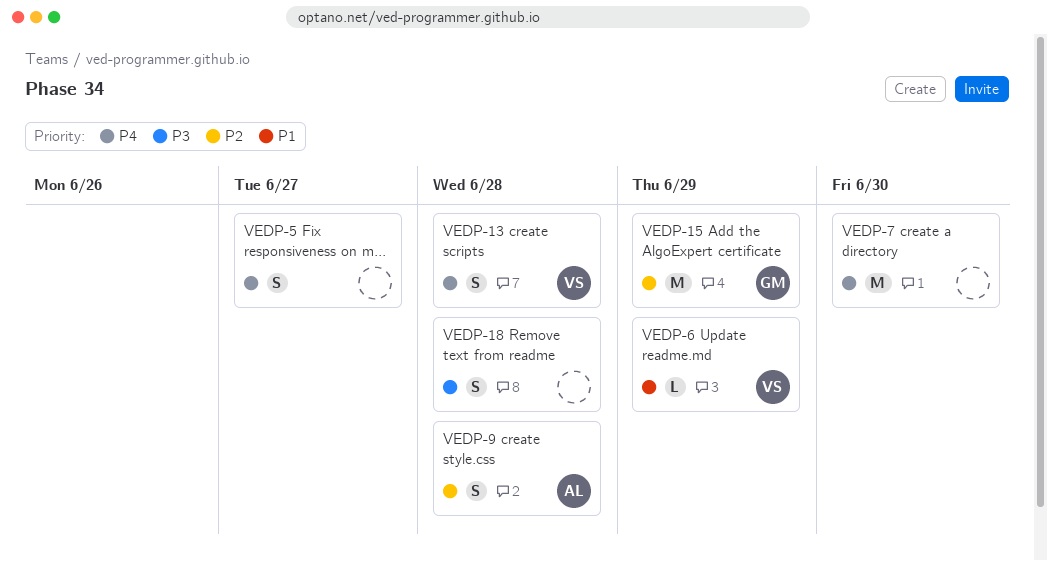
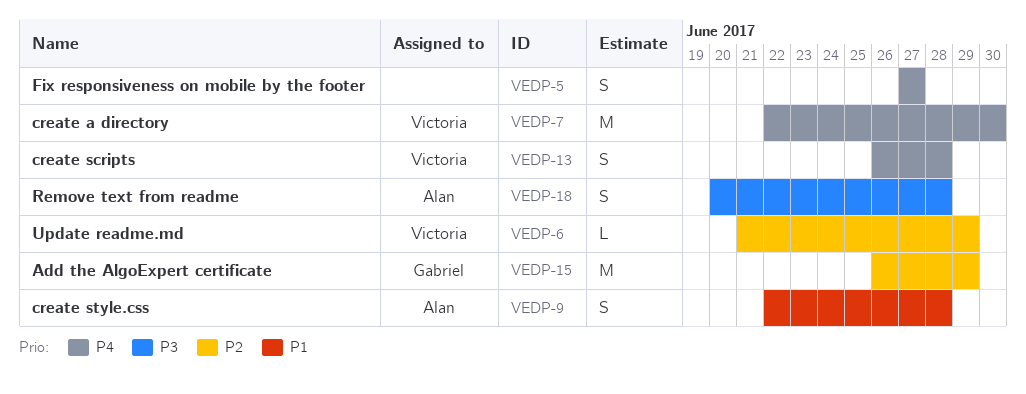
VEDP-6, priority: P1 -> P2
VEDP-7, owner: none -> Victoria
VEDP-9, priority: P2 -> P1
VEDP-18, owner: none -> Alan

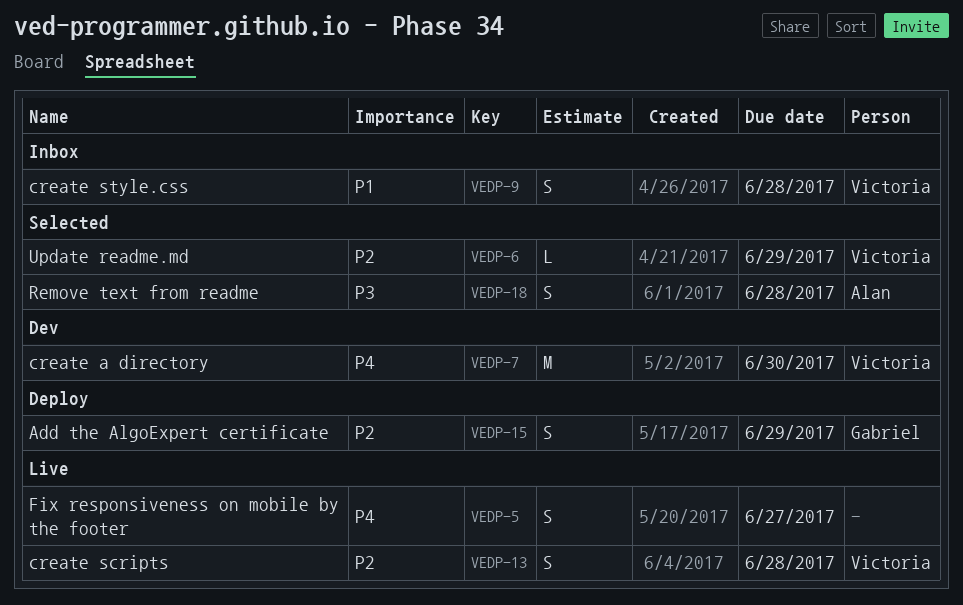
VEDP-9, owner: Alan -> Victoria
VEDP-13, priority: P4 -> P2
VEDP-15, estimate: M -> S

